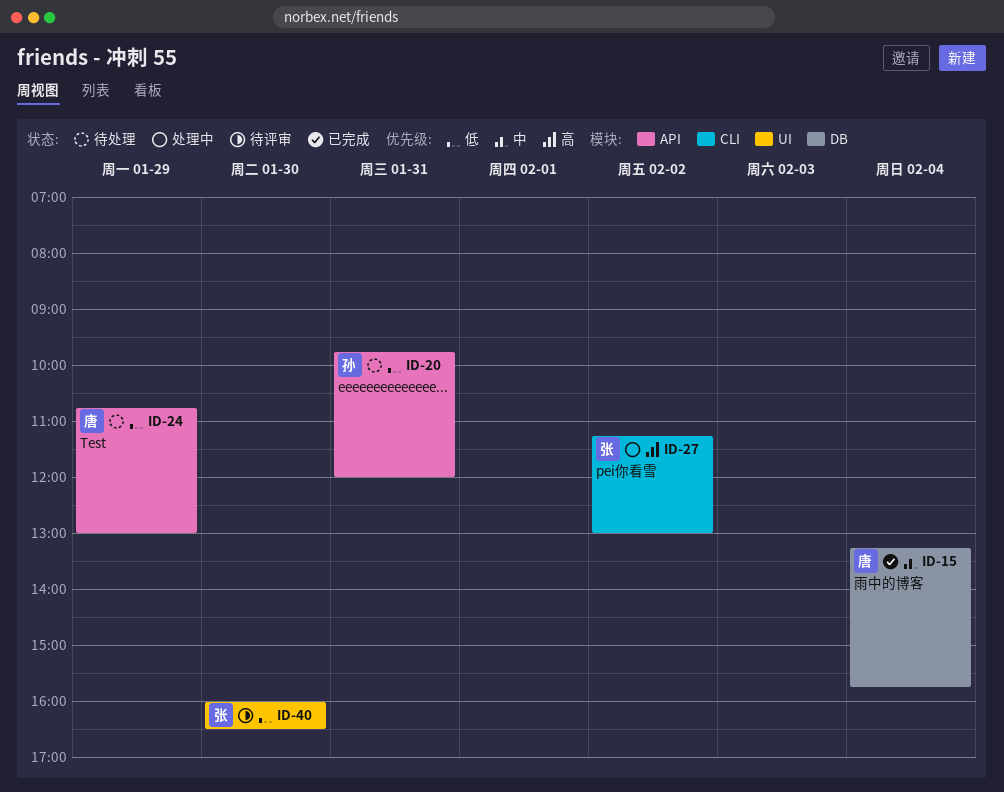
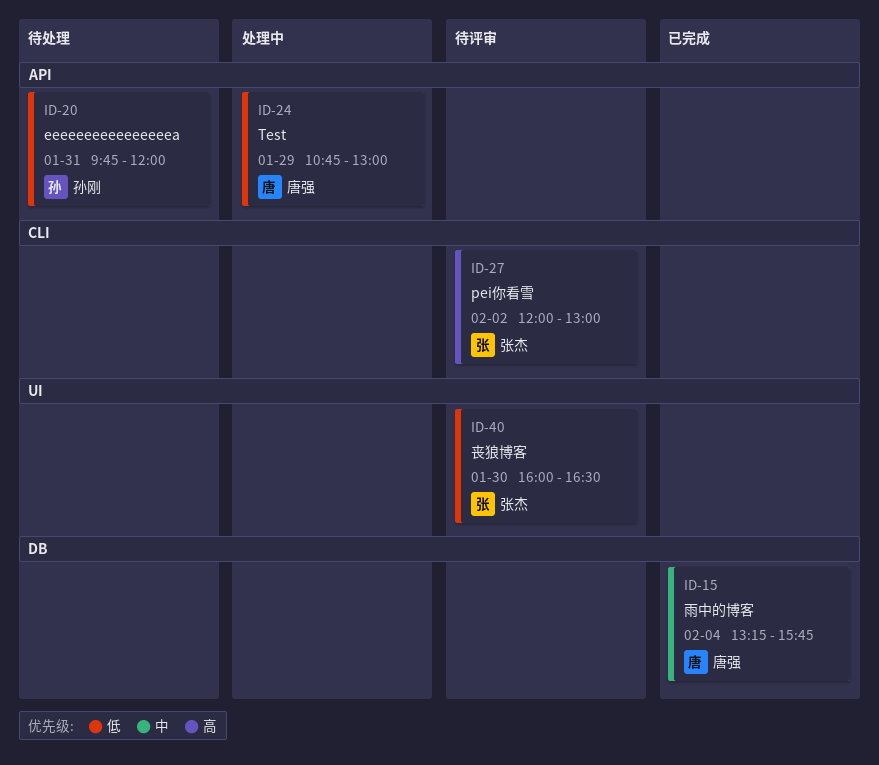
ID-24, status: 待处理 -> 处理中
ID-27, status: 处理中 -> 待评审
ID-27, begins: 11:15 -> 12:00

